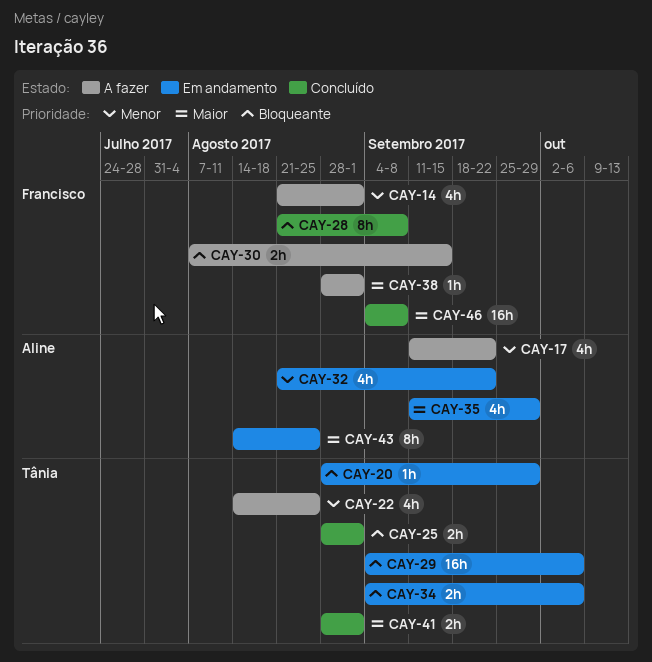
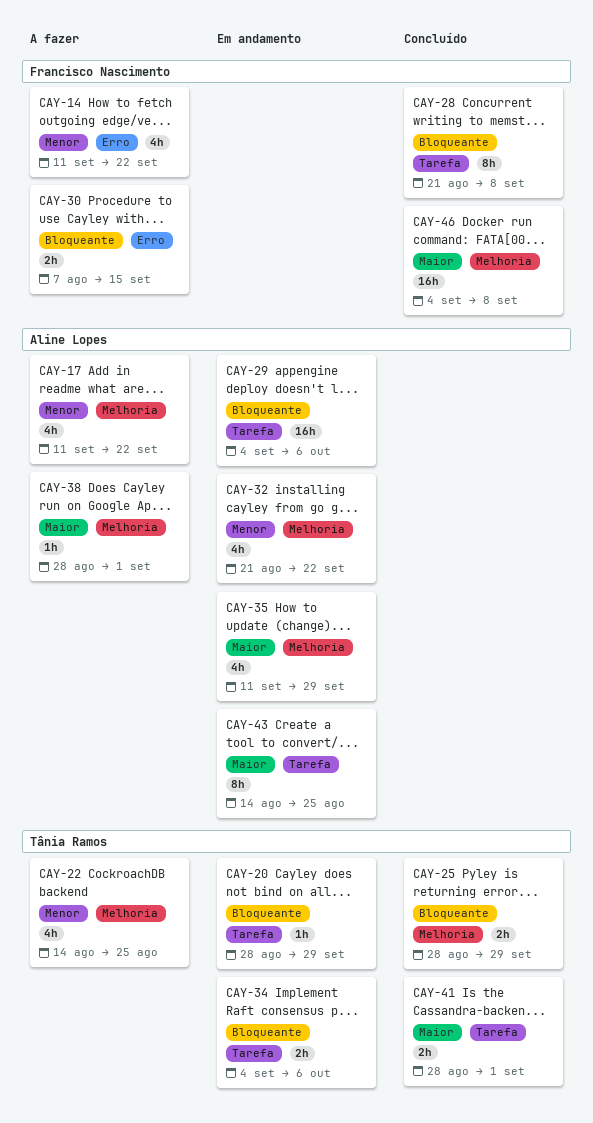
CAY-14, start: Aug 21 -> Sep 11
CAY-14, due: Sep 1 -> Sep 22
CAY-25, due: Sep 1 -> Sep 29
CAY-29, owner: Tânia Ramos -> Aline Lopes
CAY-38, owner: Francisco Nascimento -> Aline Lopes

